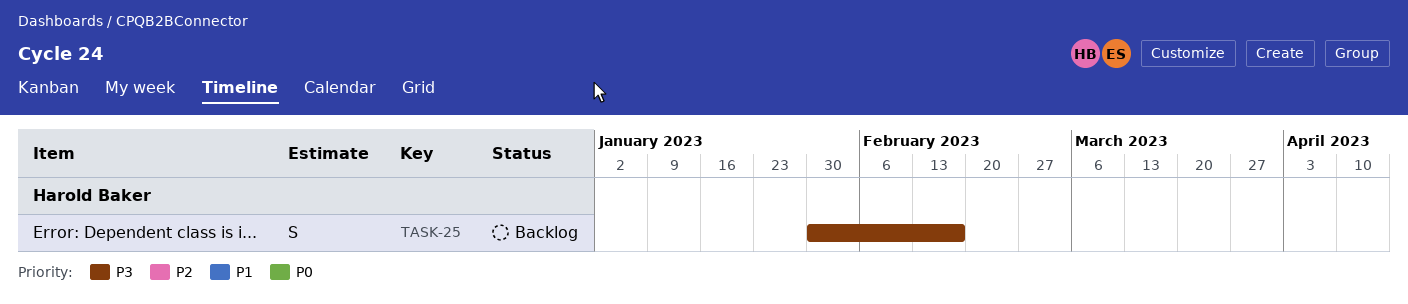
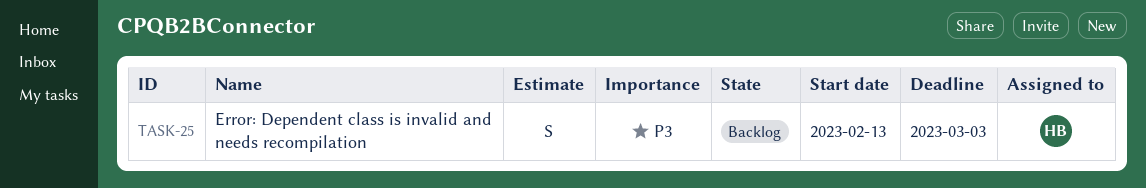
TASK-25, start: Jan 30 -> Feb 13
TASK-25, due: Feb 17 -> Mar 3

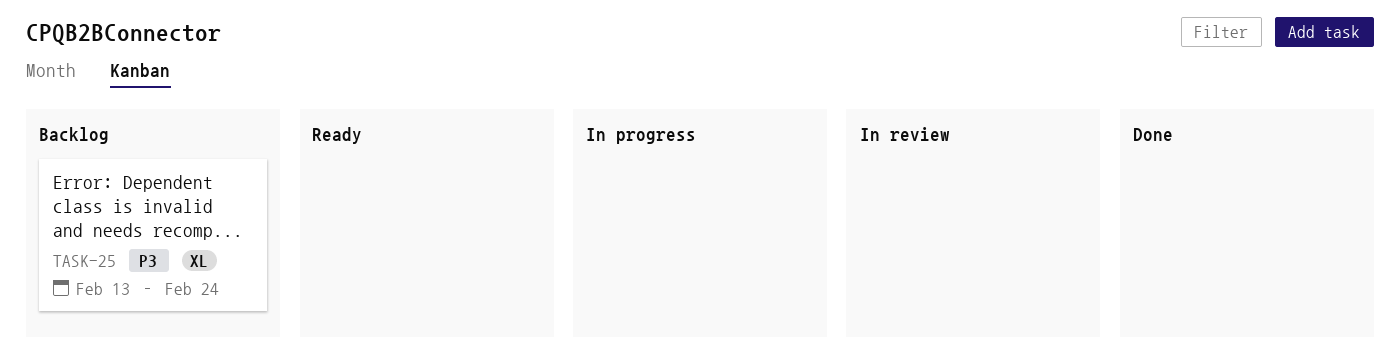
TASK-25, estimate: S -> XL
TASK-25, due: Mar 3 -> Feb 24

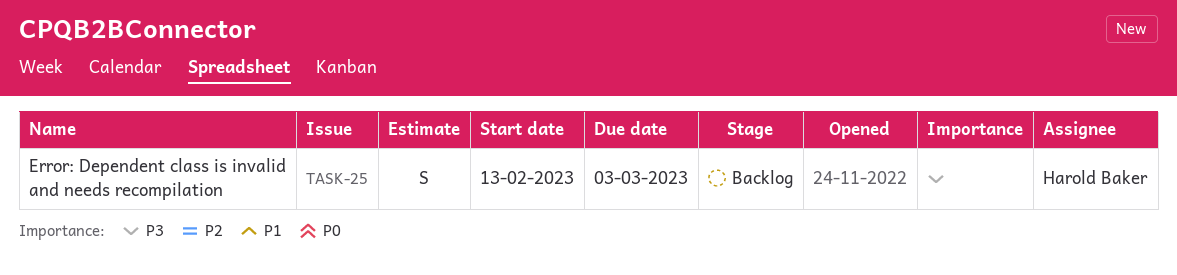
TASK-25, estimate: XL -> S
TASK-25, due: Feb 24 -> Mar 3

